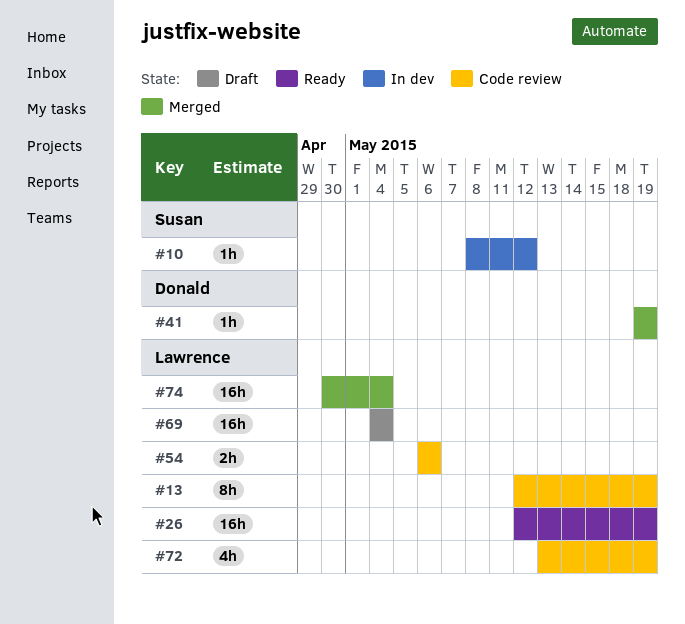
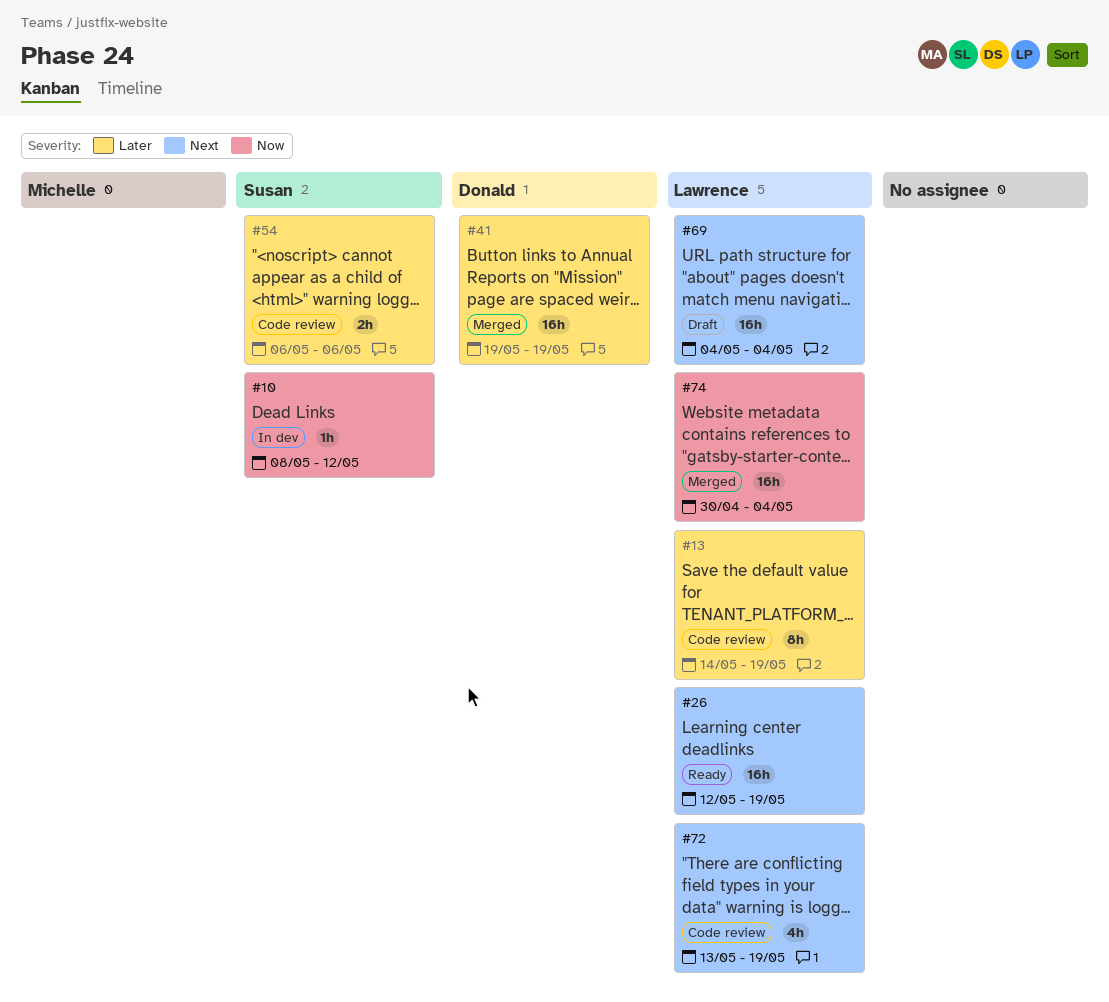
#13, start: May 12 -> May 14
#41, estimate: 1h -> 16h
#54, owner: Lawrence -> Susan

